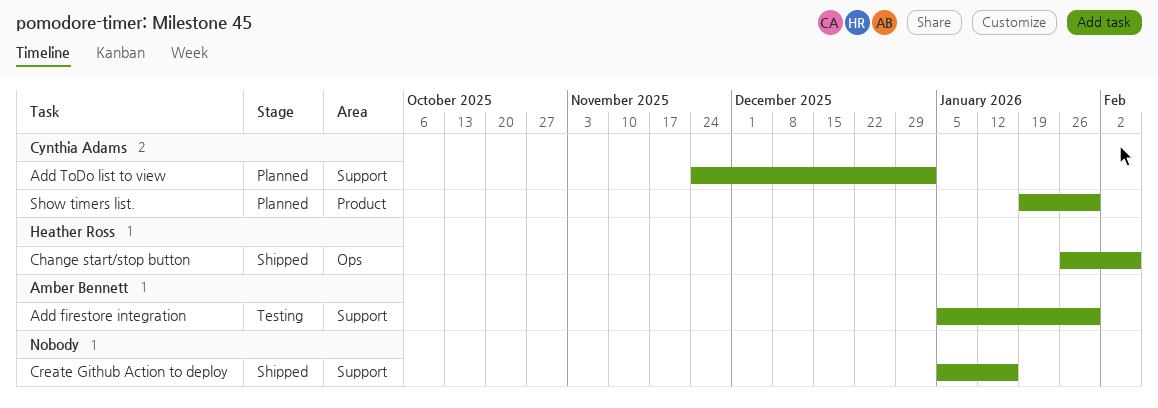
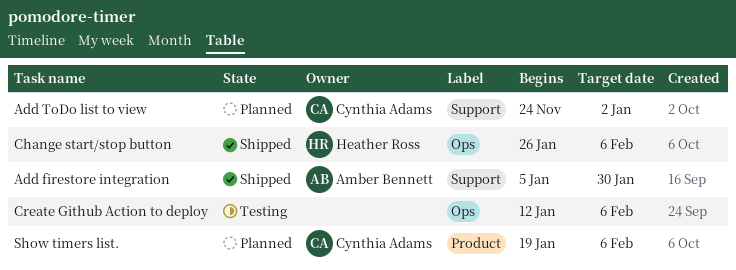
Add firestore integration, status: Testing -> Shipped
Create Github Action to deploy, status: Shipped -> Testing
Create Github Action to deploy, label: Support -> Ops
Create Github Action to deploy, start: Jan 5 -> Jan 12
Create Github Action to deploy, due: Jan 16 -> Feb 6
Show timers list., due: Jan 30 -> Feb 6

